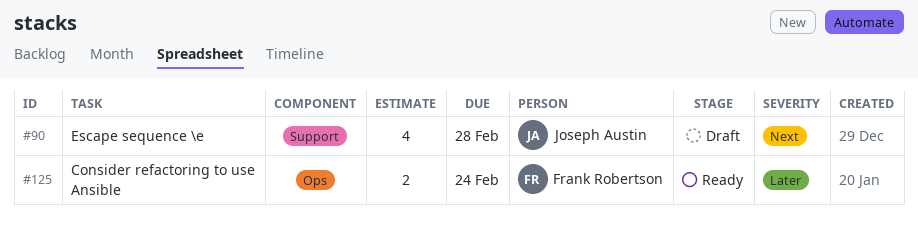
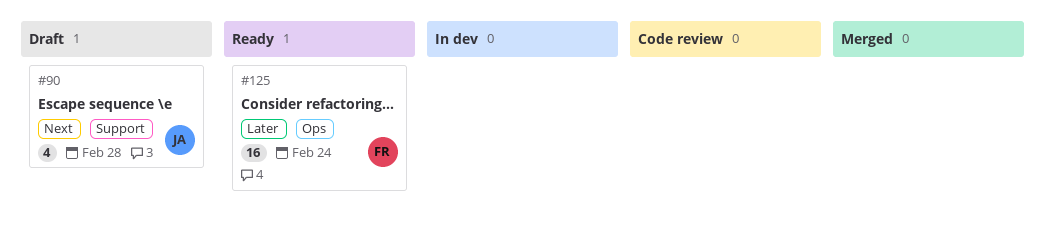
#125, estimate: 2 -> 16

